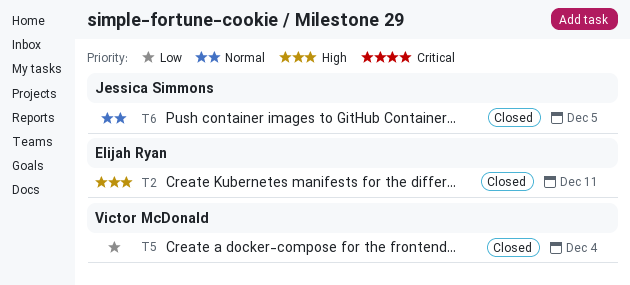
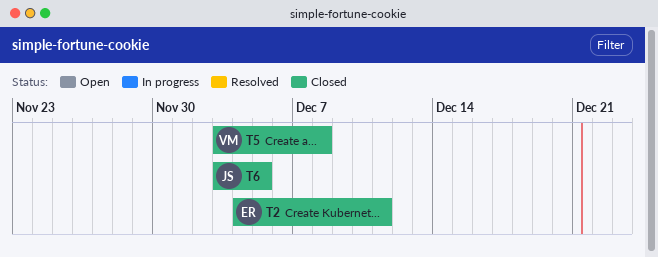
T5, due: Dec 4 -> Dec 8

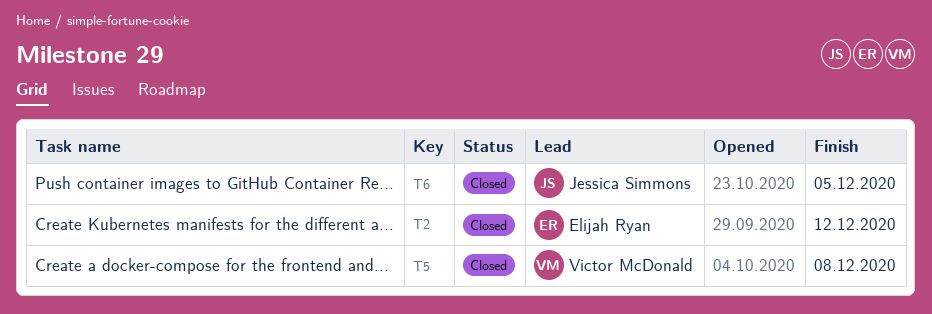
T2, due: Dec 11 -> Dec 12

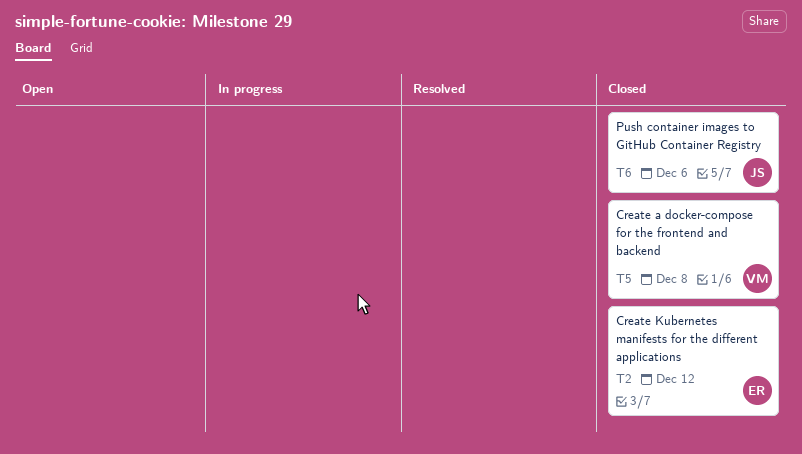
T6, due: Dec 5 -> Dec 6

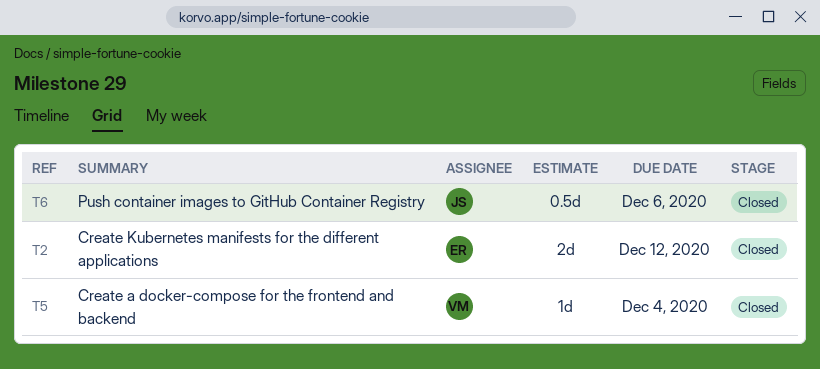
T5, due: Dec 8 -> Dec 4

